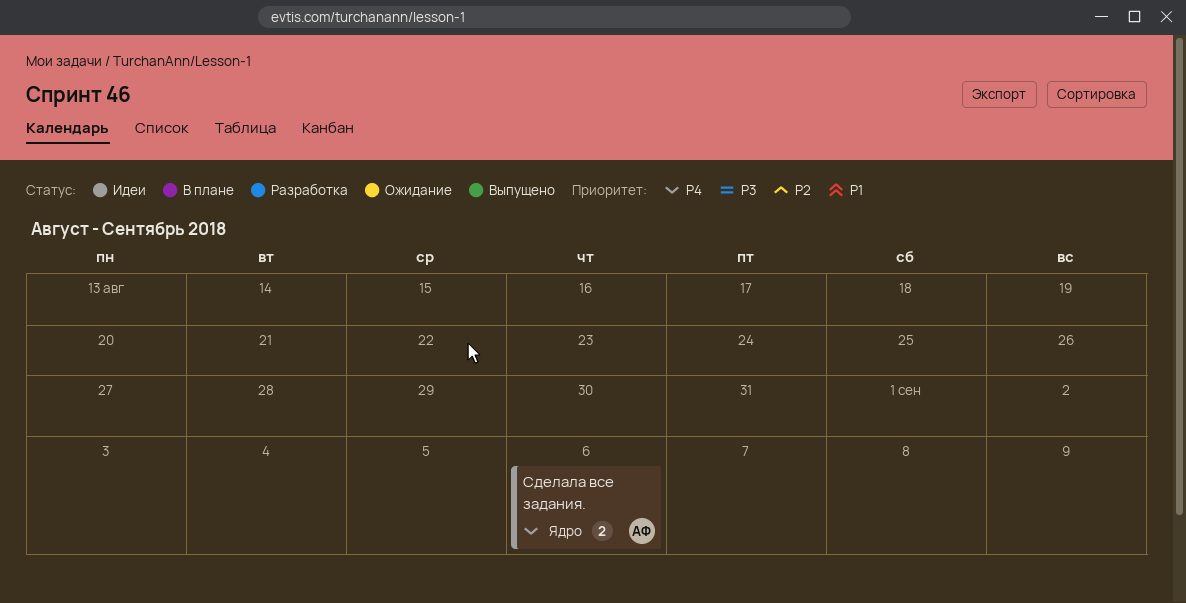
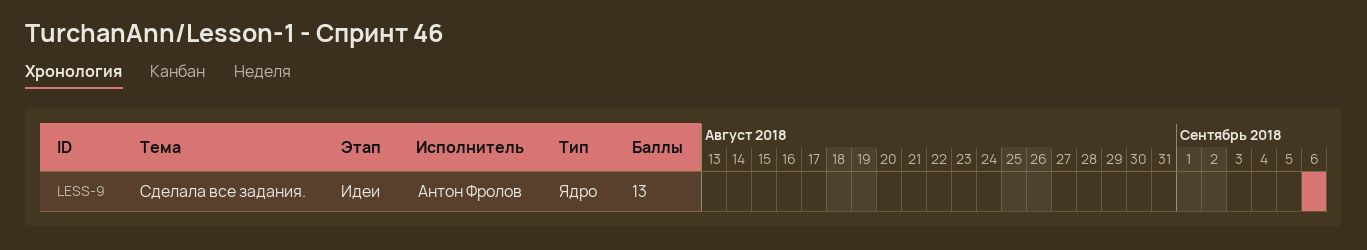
Сделала все задания., estimate: 2 -> 13

